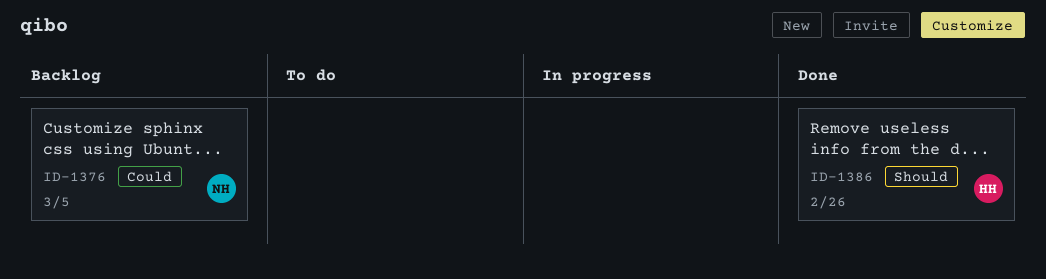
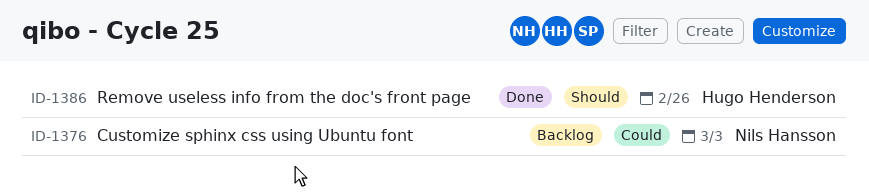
ID-1376, due: Mar 5 -> Mar 3

